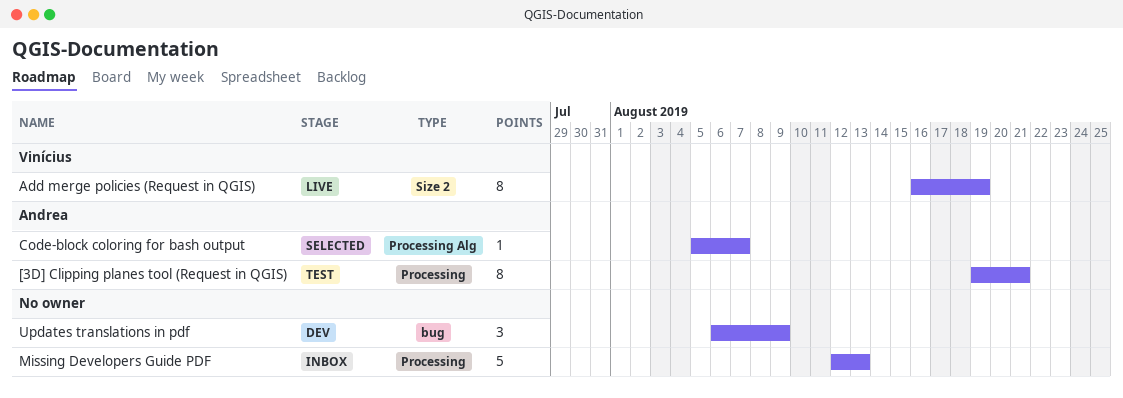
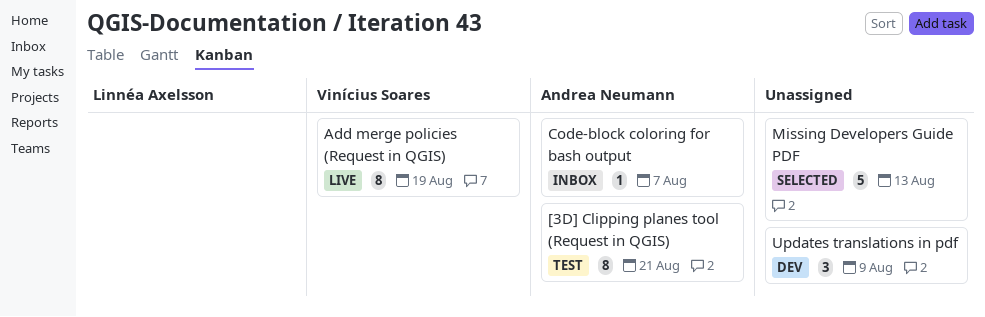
Code-block coloring for bash output, status: Selected -> Inbox
Missing Developers Guide PDF, status: Inbox -> Selected

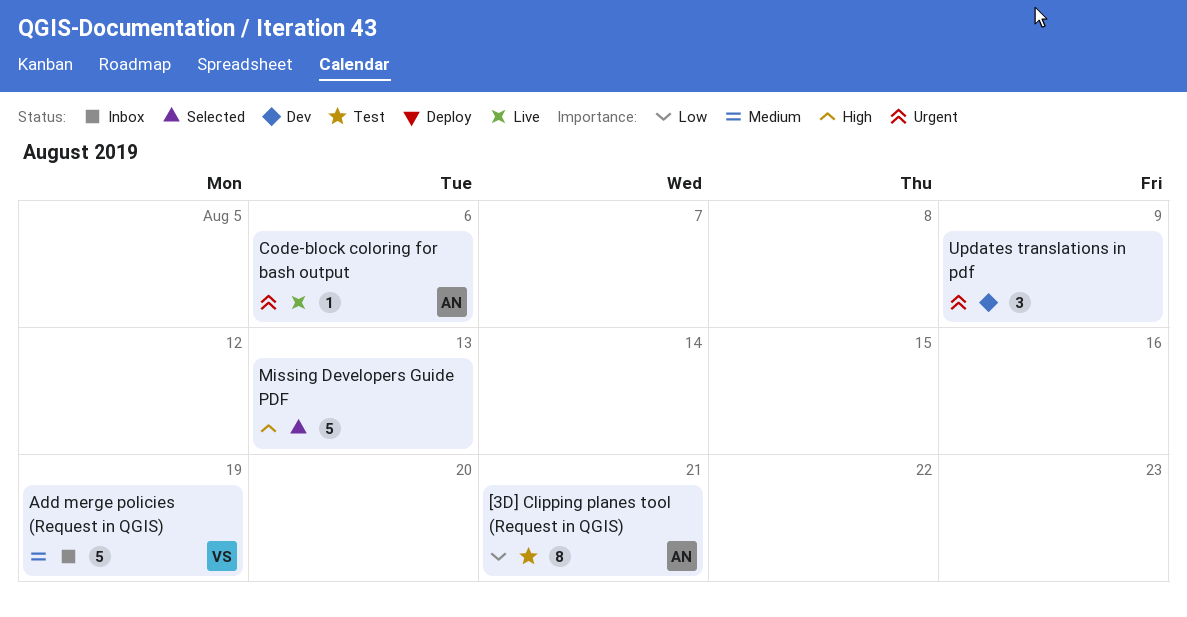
Add merge policies (Request in QGIS), status: Live -> Inbox
Add merge policies (Request in QGIS), estimate: 8 -> 5
Code-block coloring for bash output, status: Inbox -> Live
Code-block coloring for bash output, due: Aug 7 -> Aug 6

